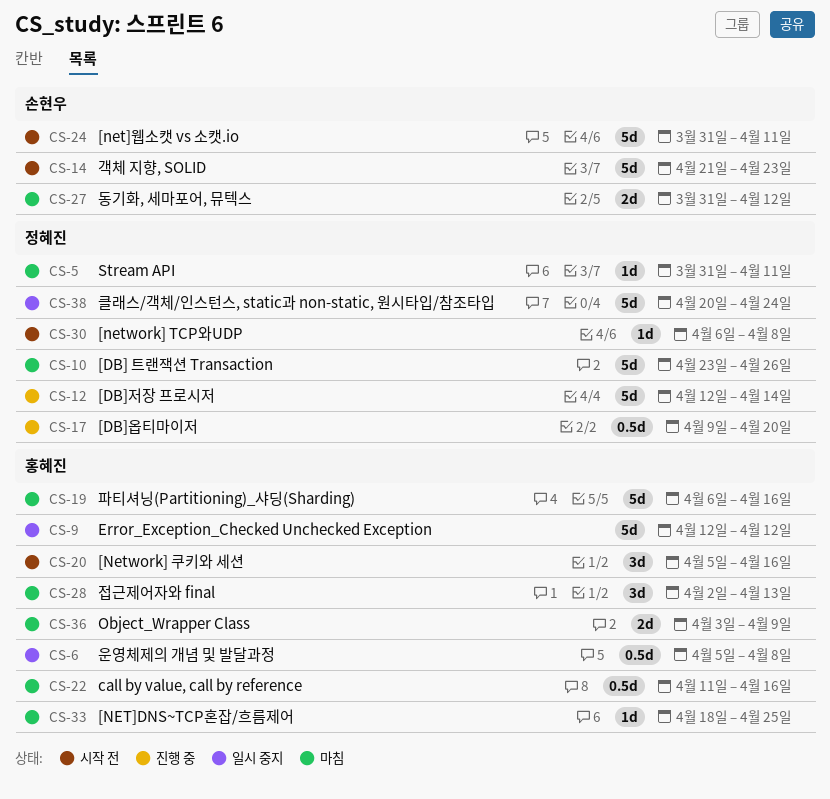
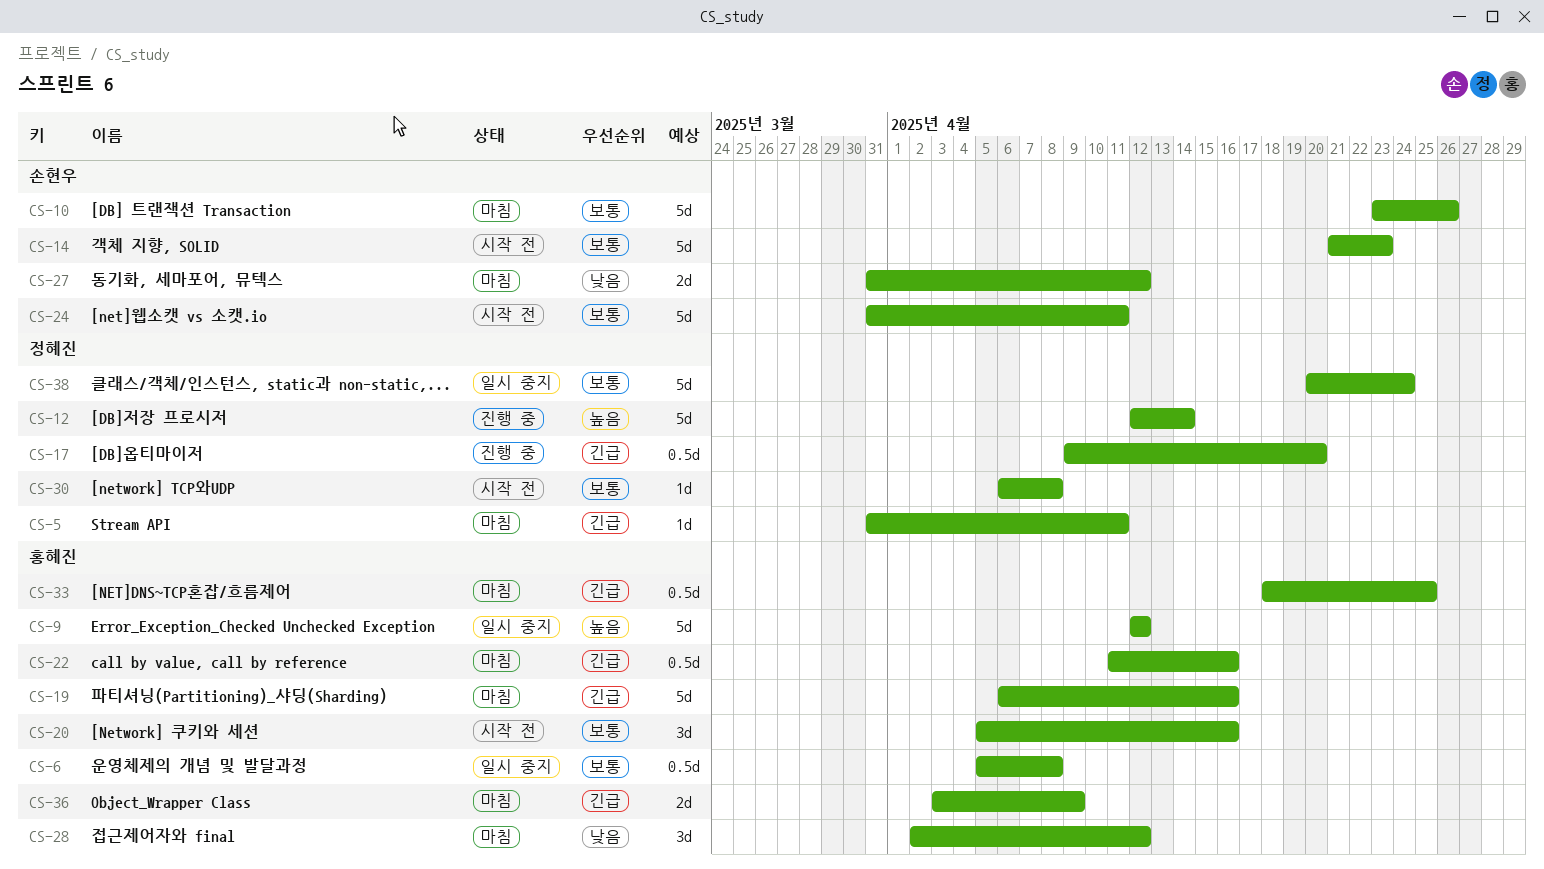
CS-10, owner: 정혜진 -> 손현우
CS-28, due: Apr 13 -> Apr 12
CS-33, estimate: 1d -> 0.5d

